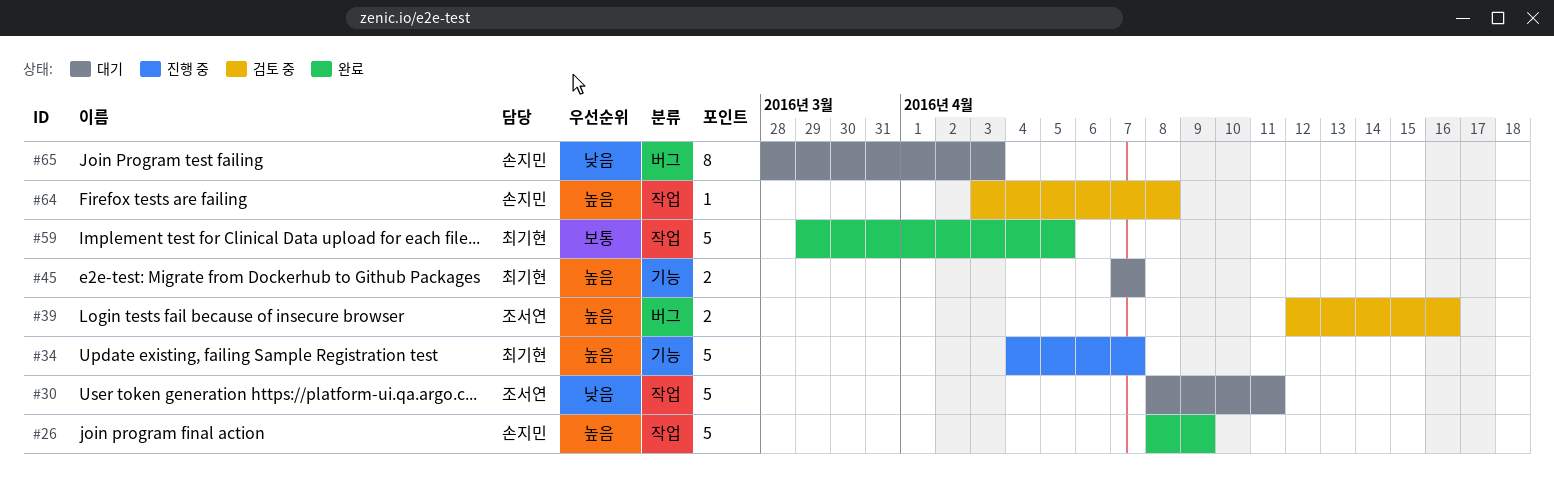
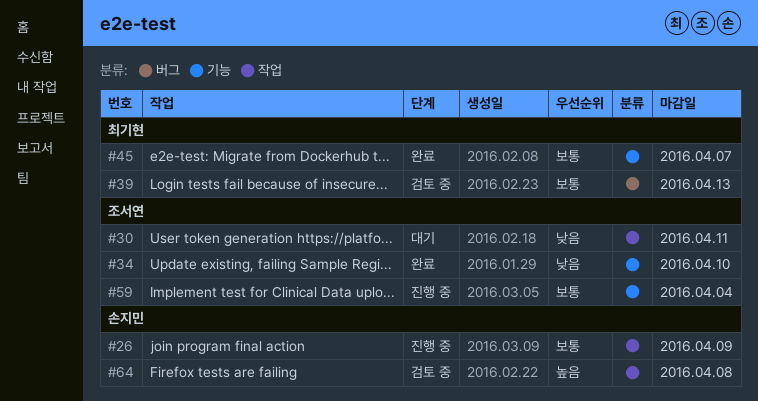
#26, status: 완료 -> 진행 중
#26, priority: 높음 -> 보통
#34, status: 진행 중 -> 완료
#34, owner: 최기현 -> 조서연
#34, priority: 높음 -> 낮음
#34, due: Apr 7 -> Apr 10
#39, owner: 조서연 -> 최기현
#39, priority: 높음 -> 보통
#39, due: Apr 16 -> Apr 13
#45, status: 대기 -> 완료
#45, priority: 높음 -> 보통
#59, status: 완료 -> 진행 중
#59, owner: 최기현 -> 조서연
#59, label: 작업 -> 기능
#59, due: Apr 5 -> Apr 4
#65: present -> none

